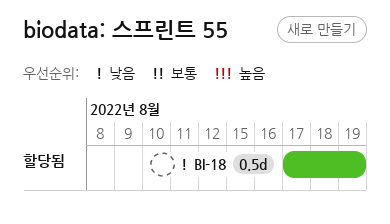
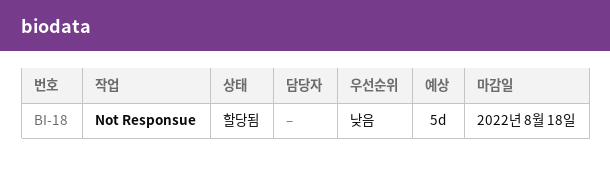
BI-18, estimate: 0.5d -> 5d
BI-18, due: Aug 19 -> Aug 18

